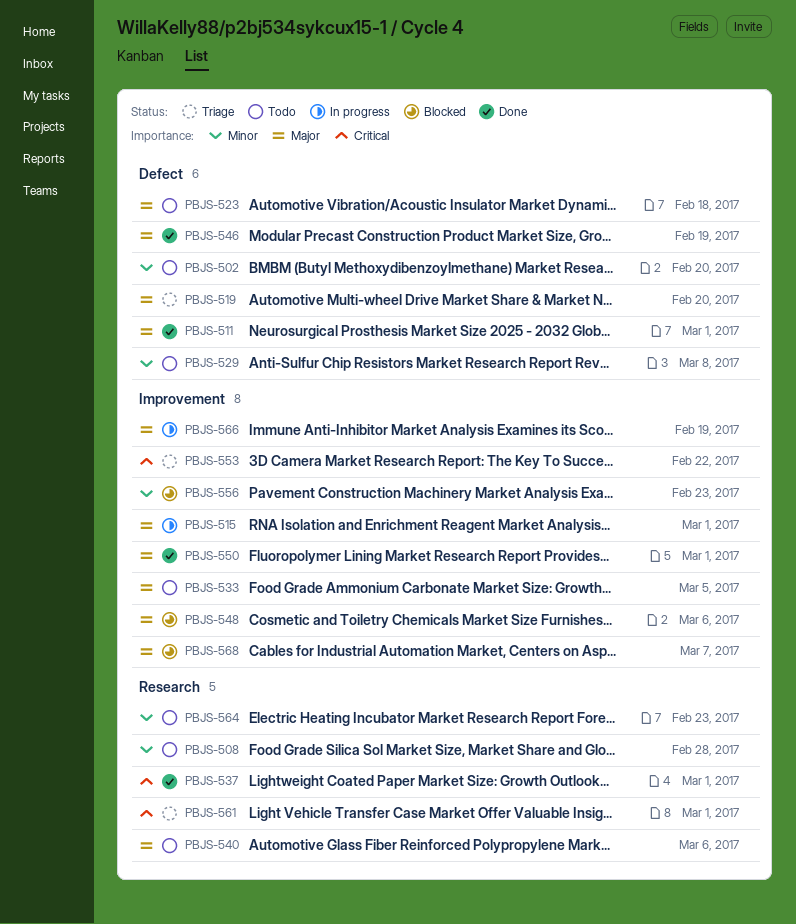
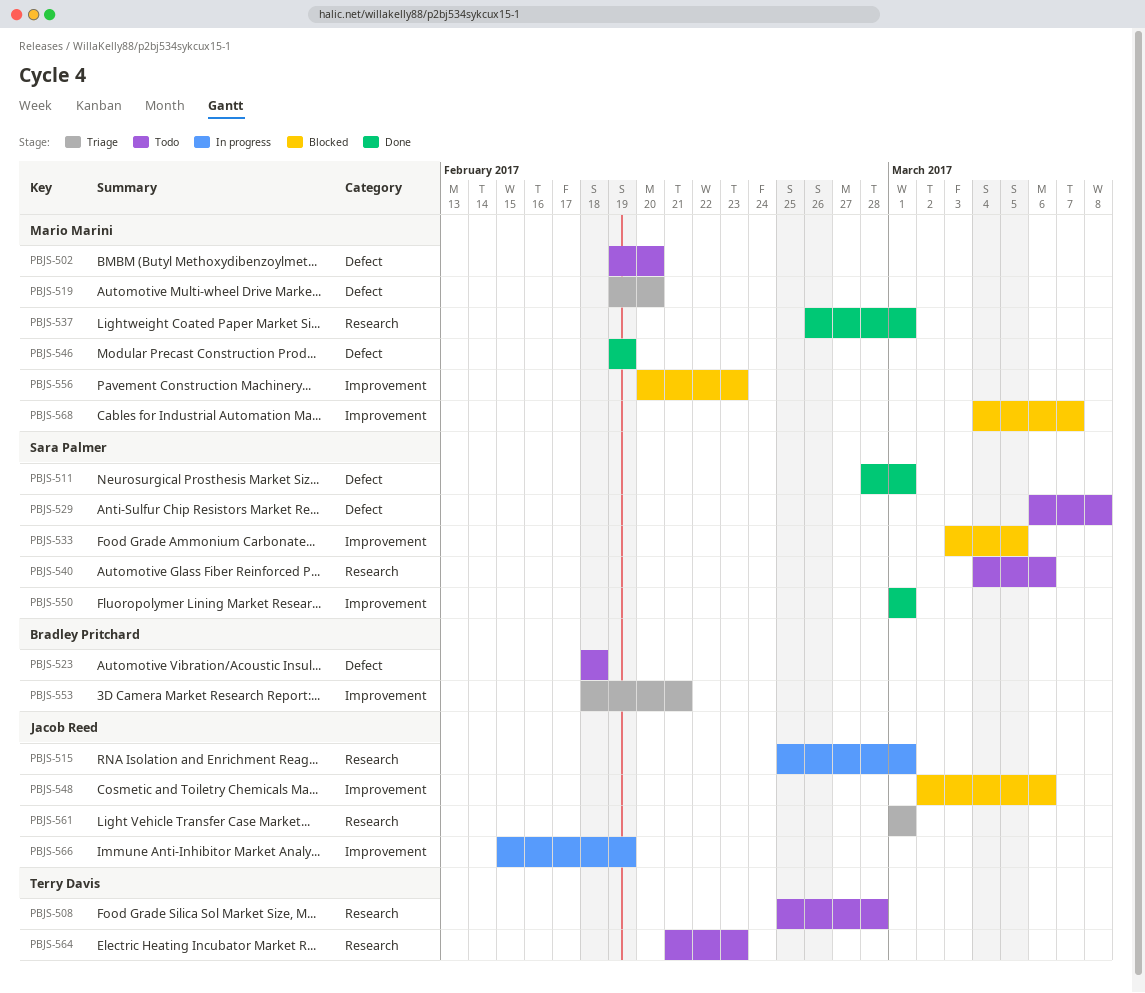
PBJS-515, label: Improvement -> Research
PBJS-533, status: Todo -> Blocked
PBJS-553, due: Feb 22 -> Feb 21

